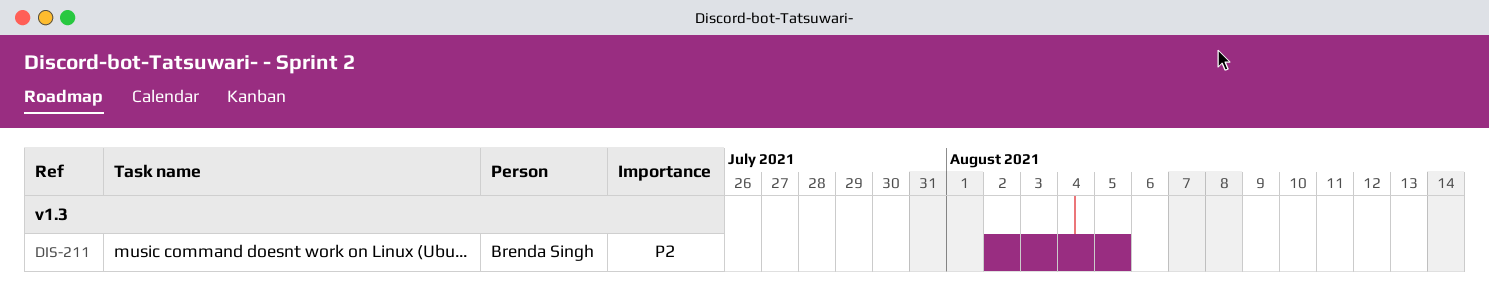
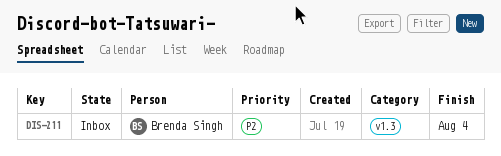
DIS-211, due: Aug 5 -> Aug 4

